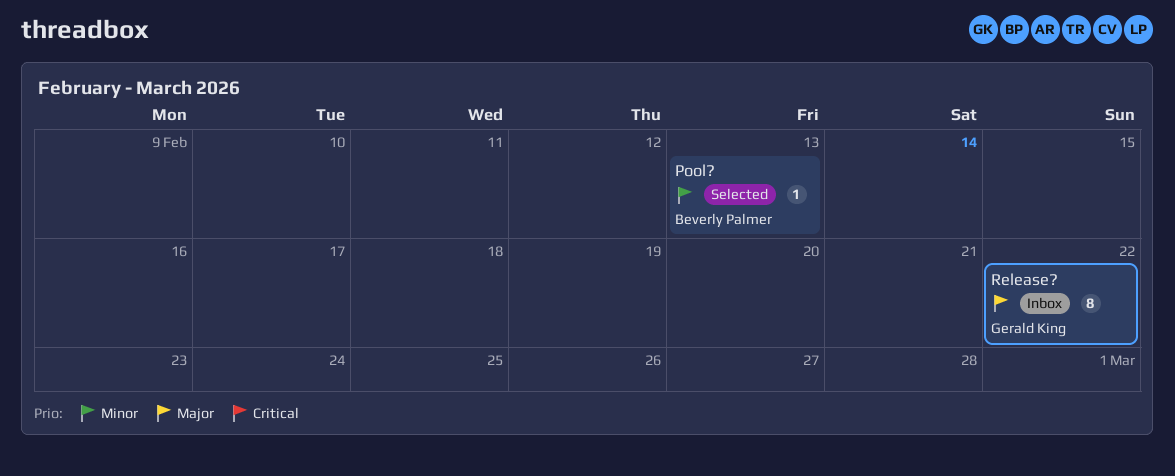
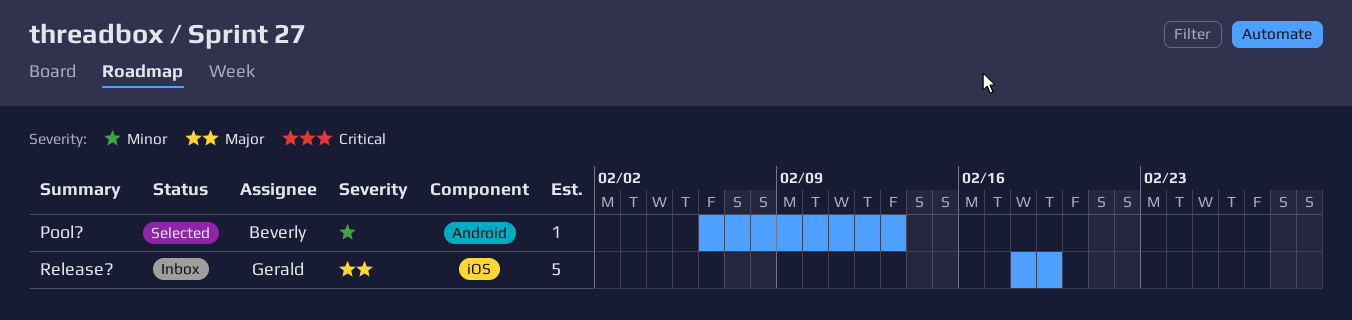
Release?, estimate: 8 -> 5
Release?, due: Feb 22 -> Feb 19

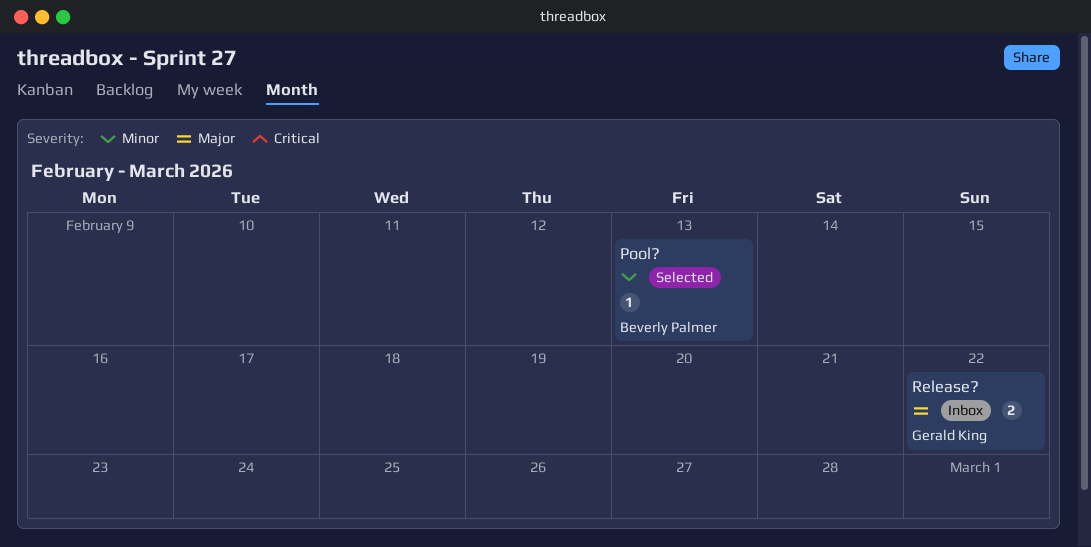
Release?, estimate: 5 -> 2
Release?, due: Feb 19 -> Feb 22

